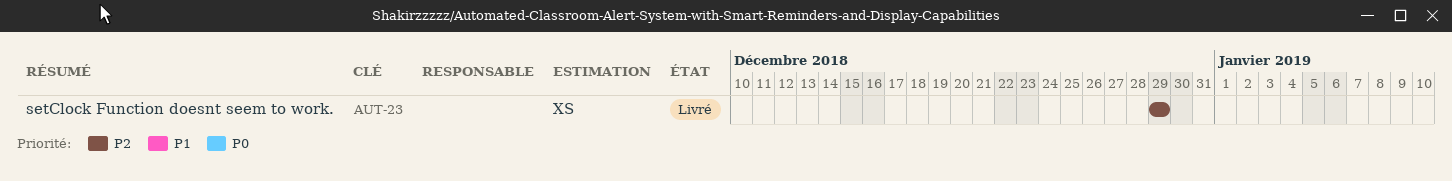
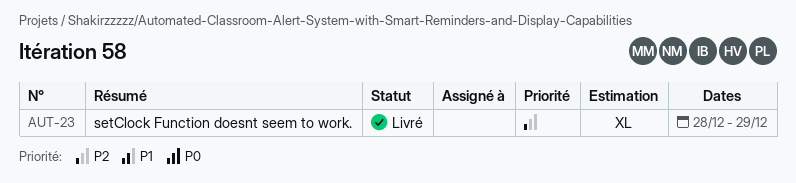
AUT-23, estimate: XS -> XL
AUT-23, start: Dec 29 -> Dec 28

